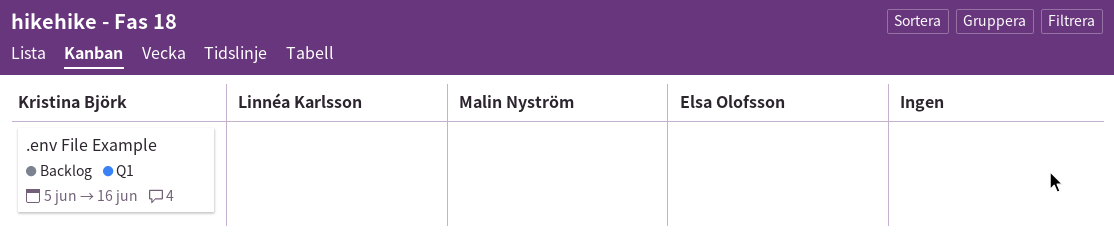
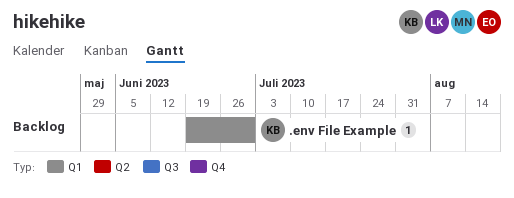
.env File Example, start: Jun 5 -> Jun 19
.env File Example, due: Jun 16 -> Jun 30

